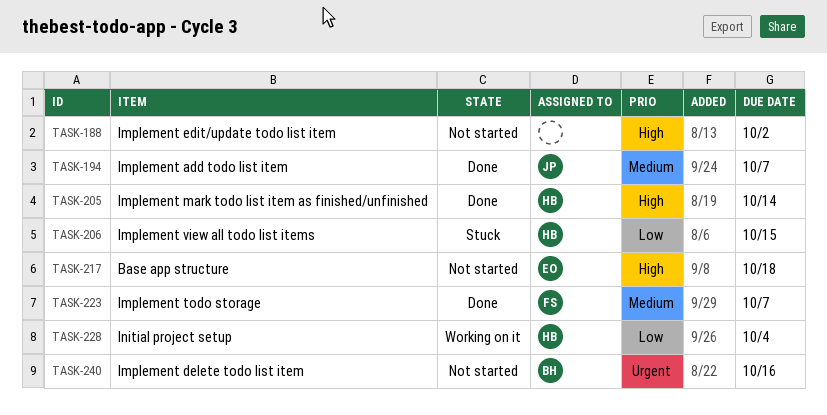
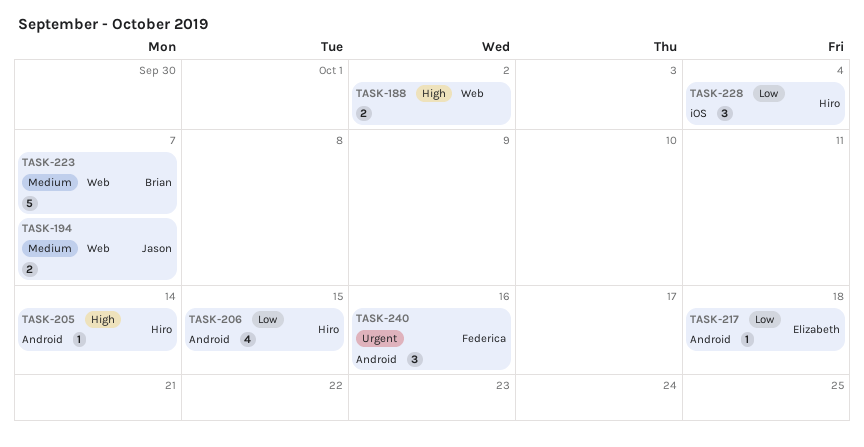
TASK-217, priority: High -> Low
TASK-223, owner: Federica -> Brian
TASK-240, owner: Brian -> Federica

